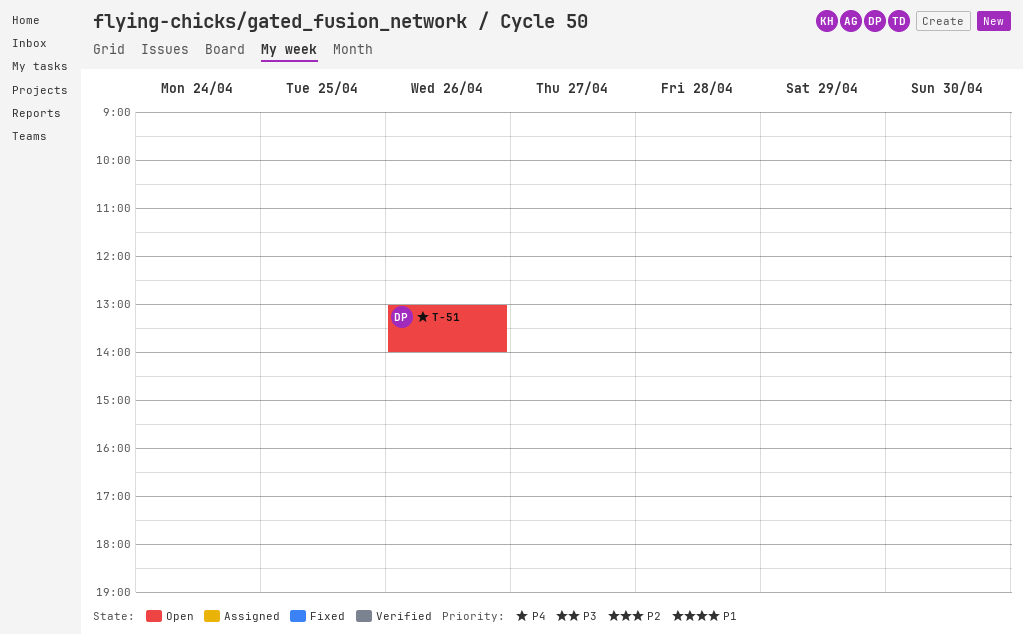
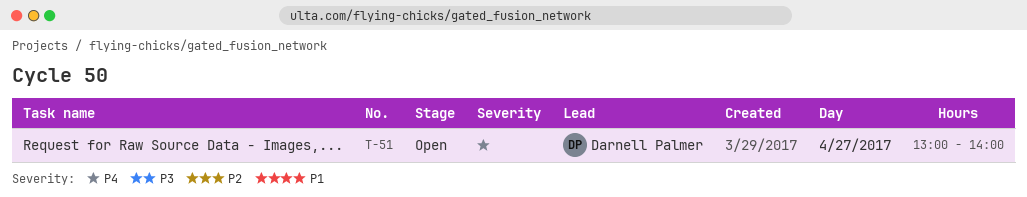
T-51, day: Apr 26 -> Apr 27

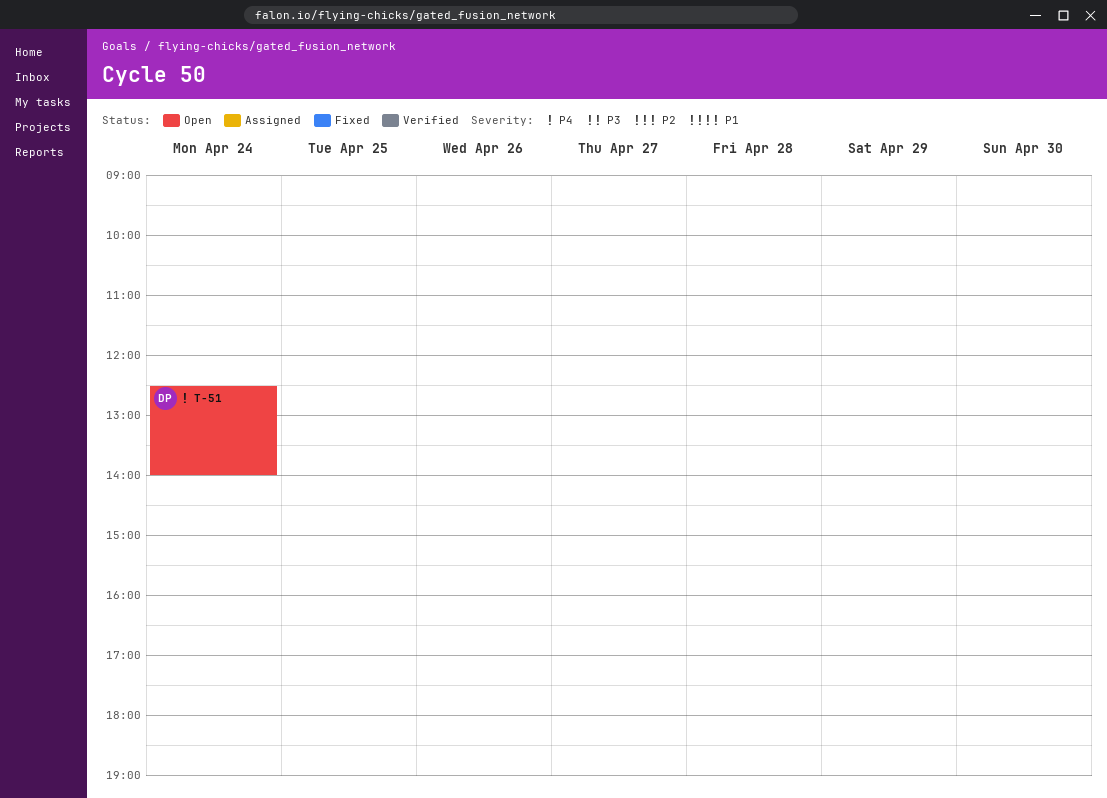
T-51, day: Apr 27 -> Apr 24
T-51, begins: 13:00 -> 12:30

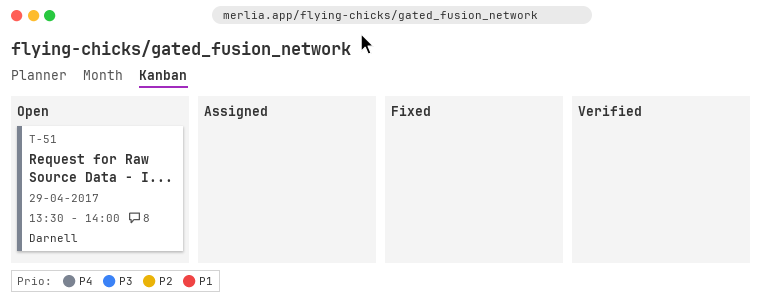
T-51, day: Apr 24 -> Apr 29
T-51, begins: 12:30 -> 13:30

